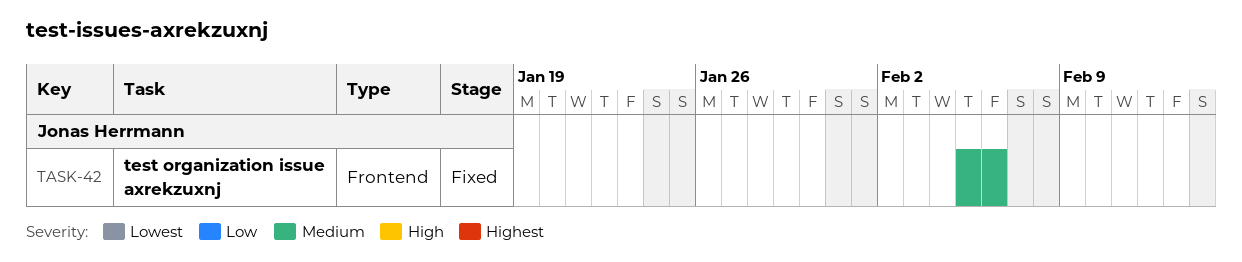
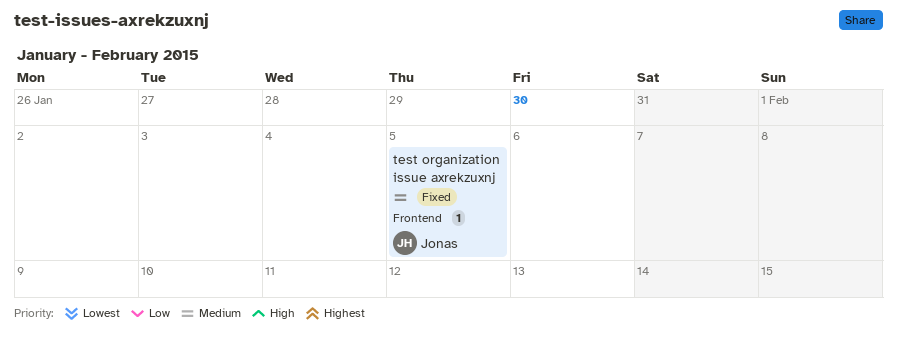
test organization issue axrekzuxnj, due: Feb 6 -> Feb 5

